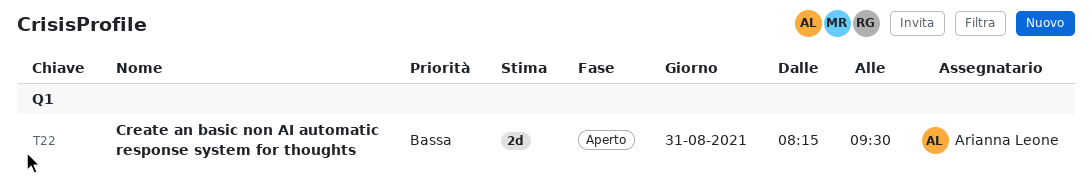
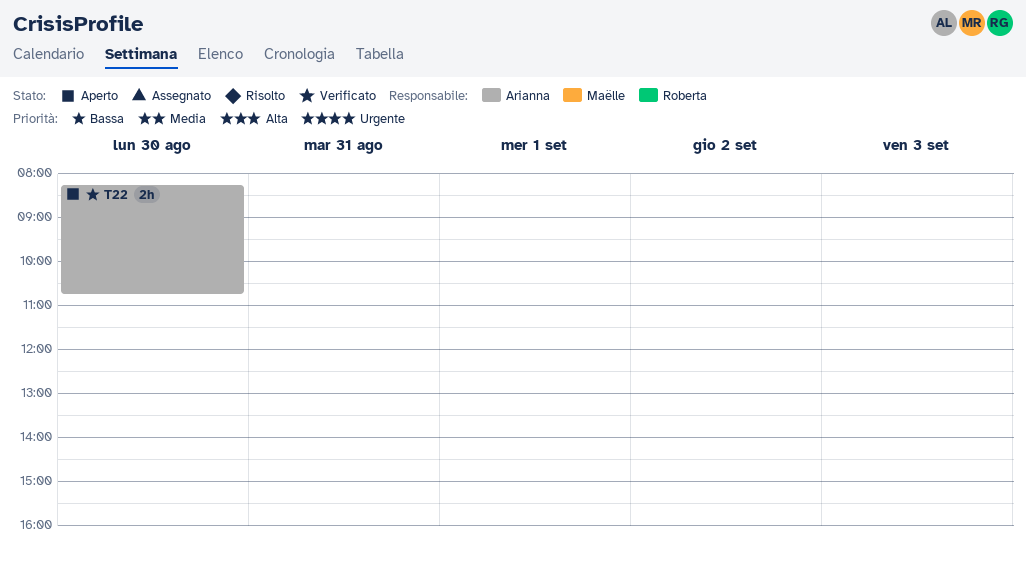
T22, estimate: 2d -> 2h
T22, day: Aug 31 -> Aug 30
T22, ends: 09:30 -> 10:45

